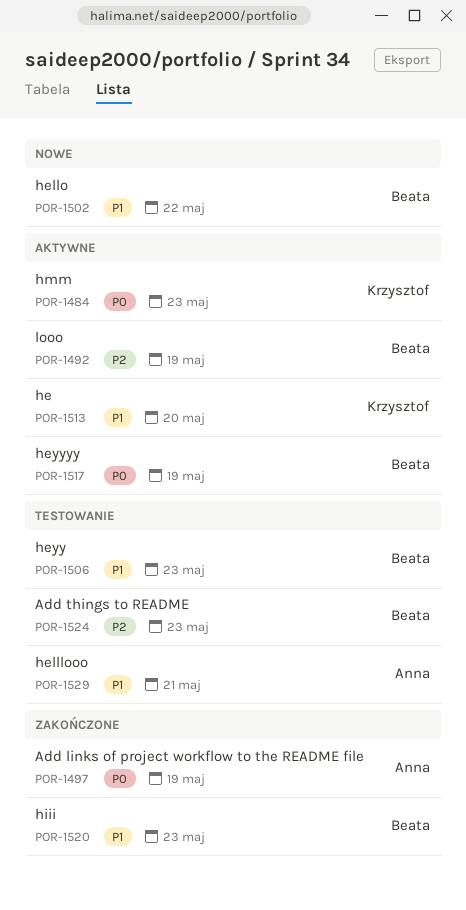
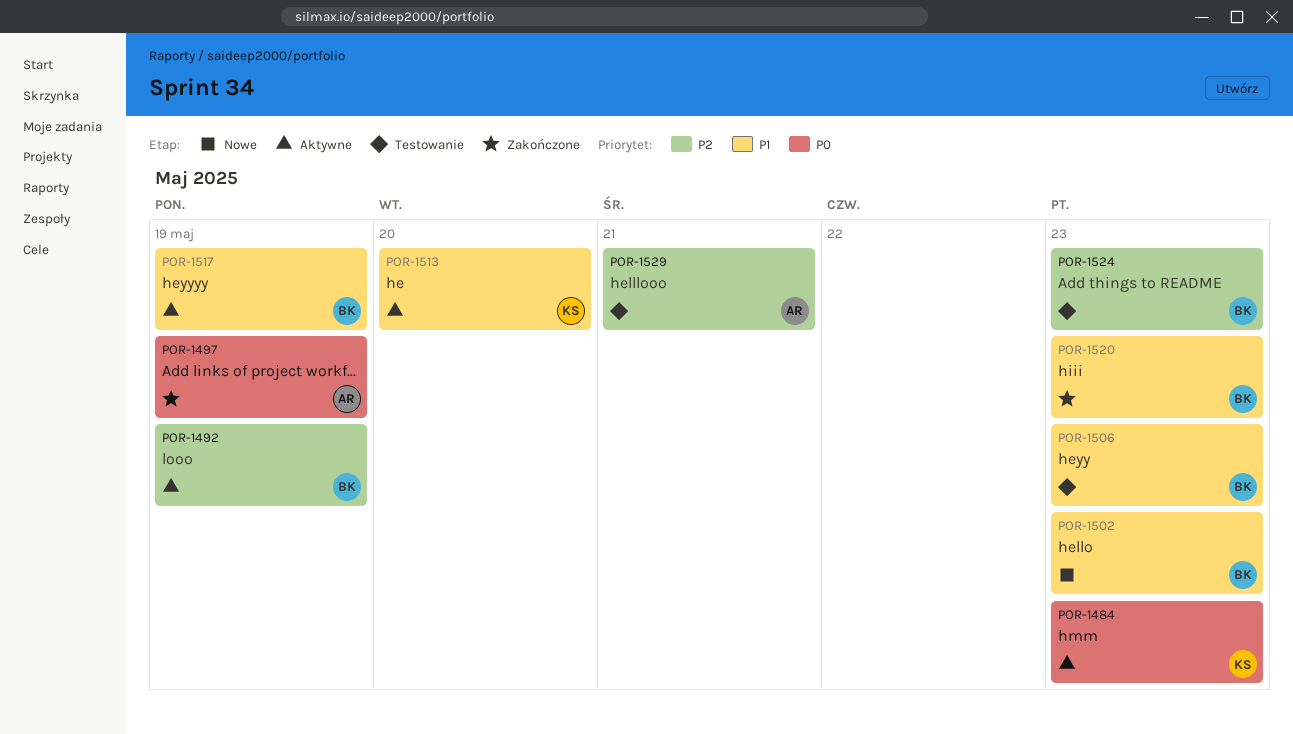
POR-1502, due: May 22 -> May 23
POR-1517, priority: P0 -> P1
POR-1529, priority: P1 -> P2

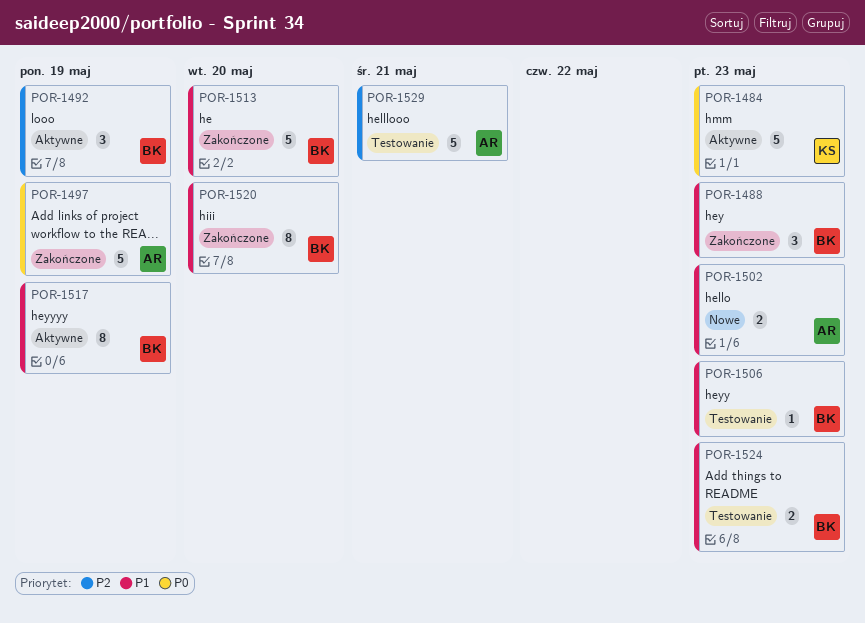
POR-1488: none -> present
POR-1502, owner: BK -> AR
POR-1513, status: Aktywne -> Zakończone
POR-1513, owner: KS -> BK
POR-1520, due: May 23 -> May 20
POR-1524, priority: P2 -> P1

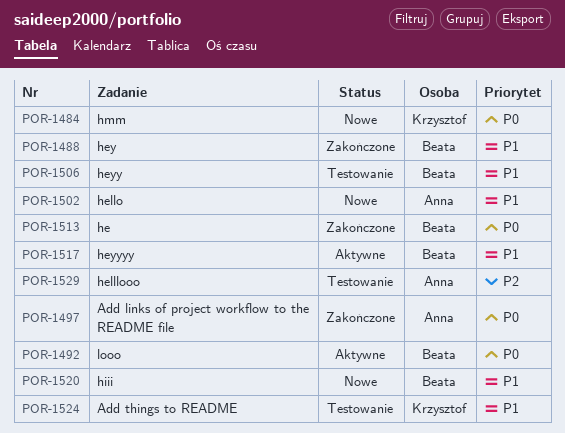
POR-1484, status: Aktywne -> Nowe
POR-1492, priority: P2 -> P0
POR-1513, priority: P1 -> P0
POR-1520, status: Zakończone -> Nowe
POR-1524, owner: Beata -> Krzysztof

